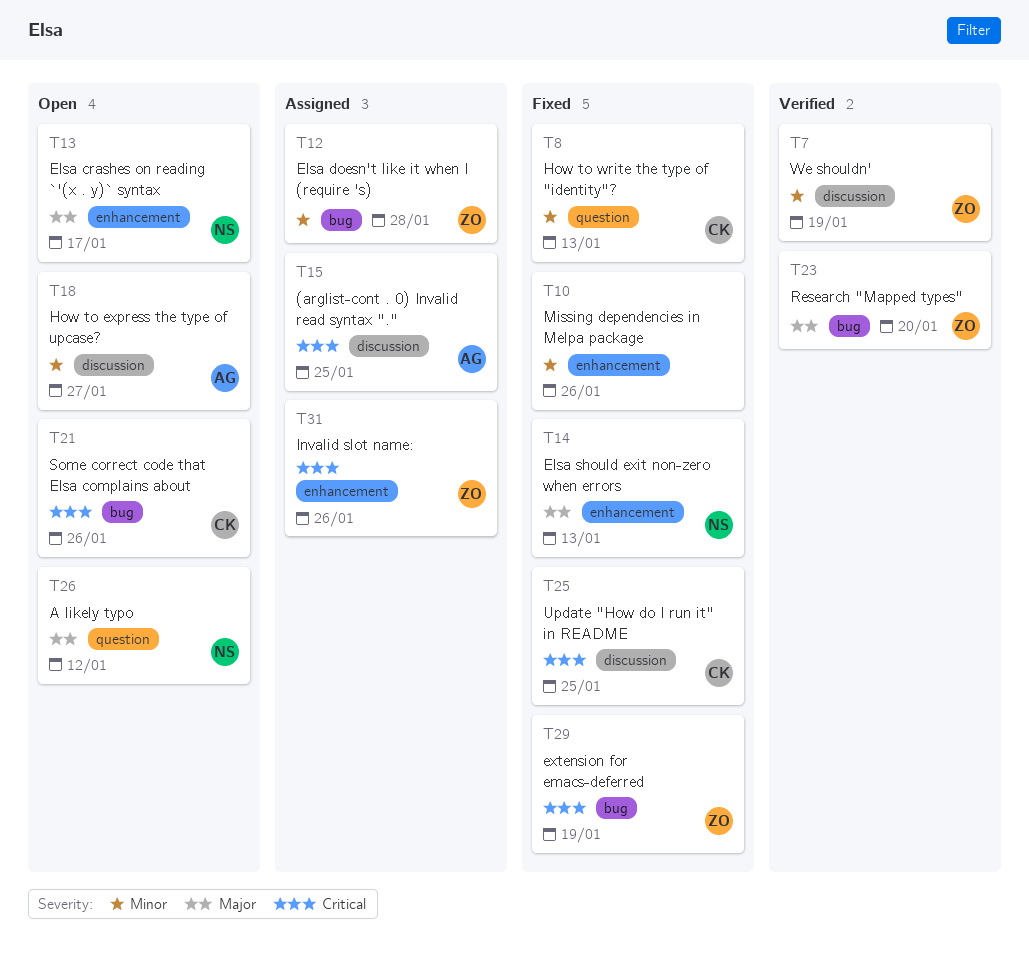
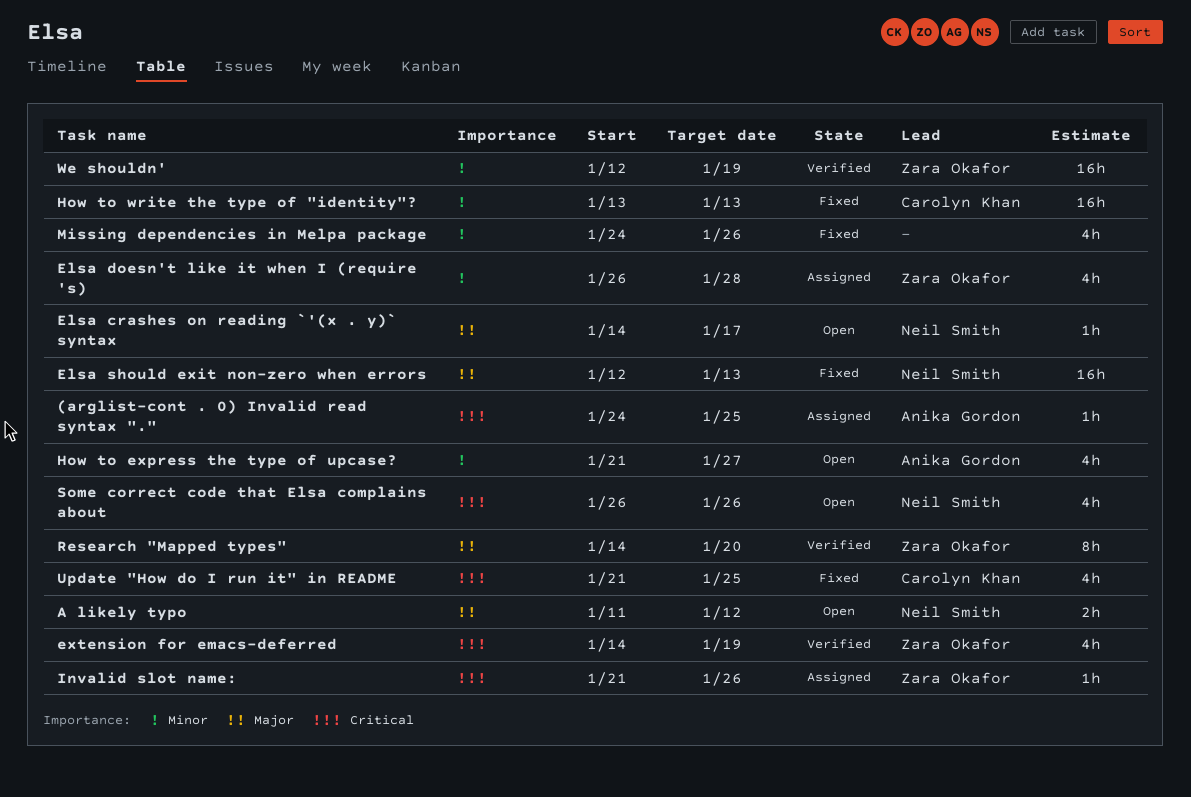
extension for emacs-deferred, status: Fixed -> Verified
Some correct code that Elsa complains about, owner: Carolyn Khan -> Neil Smith

